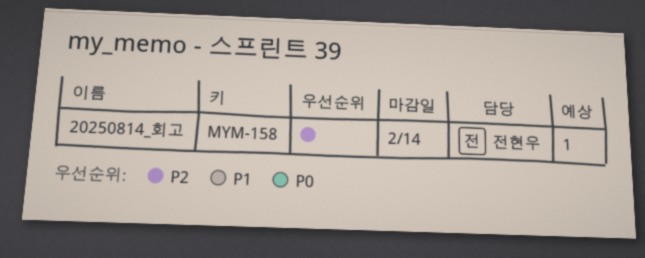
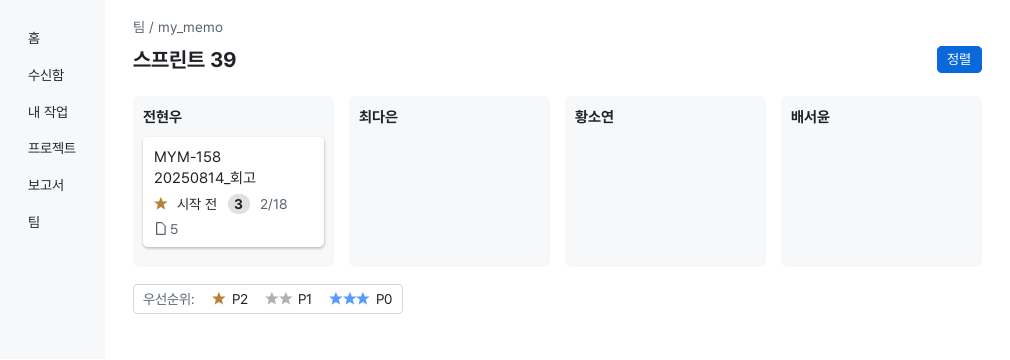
MYM-158, estimate: 1 -> 3
MYM-158, due: Feb 14 -> Feb 18

